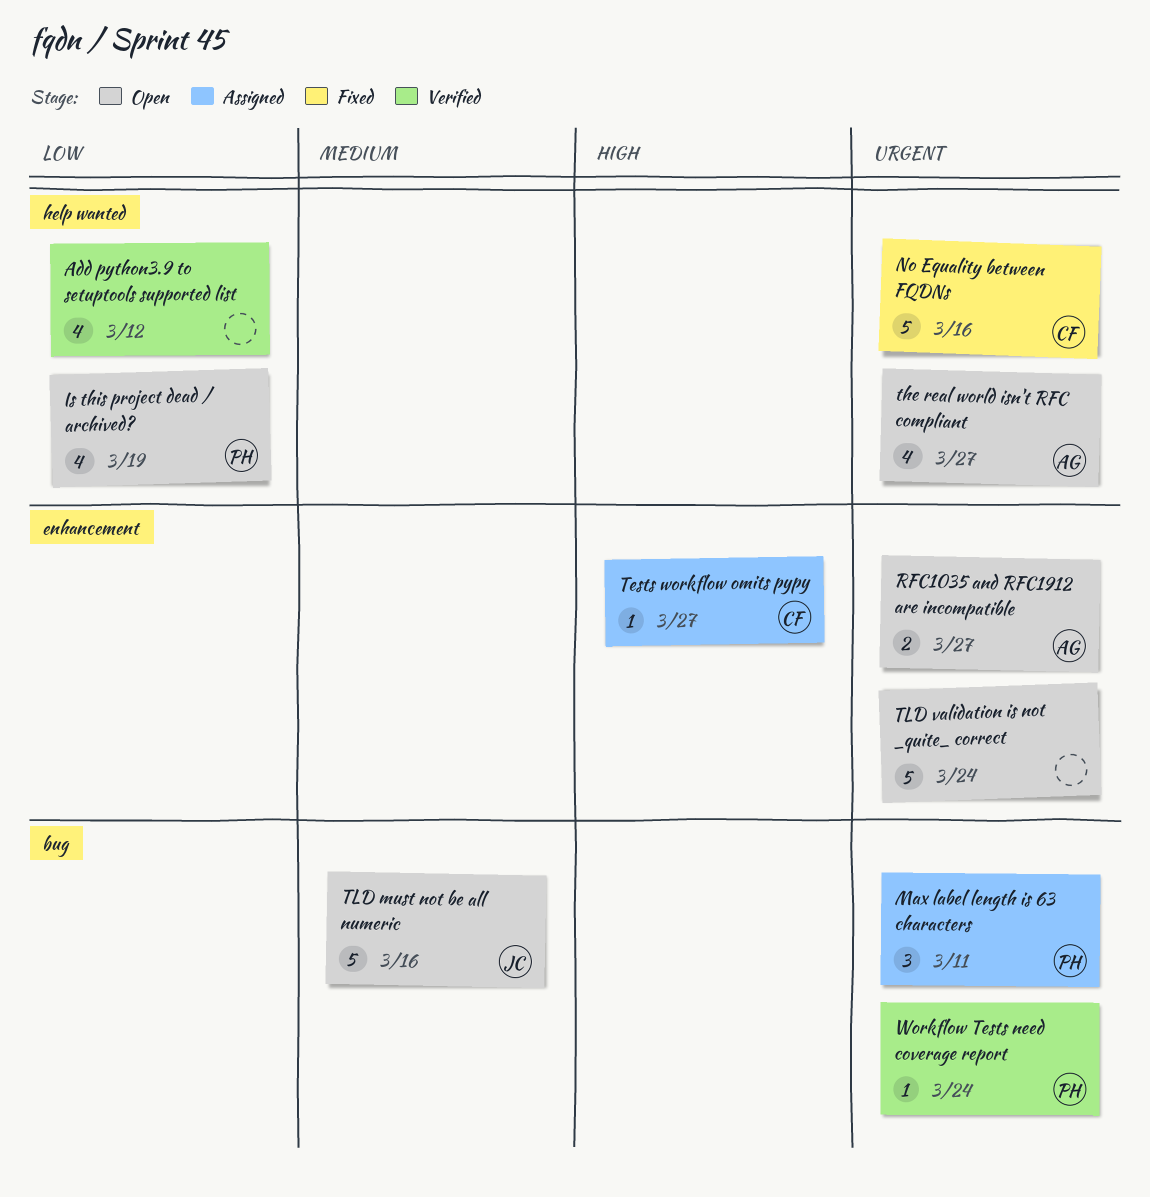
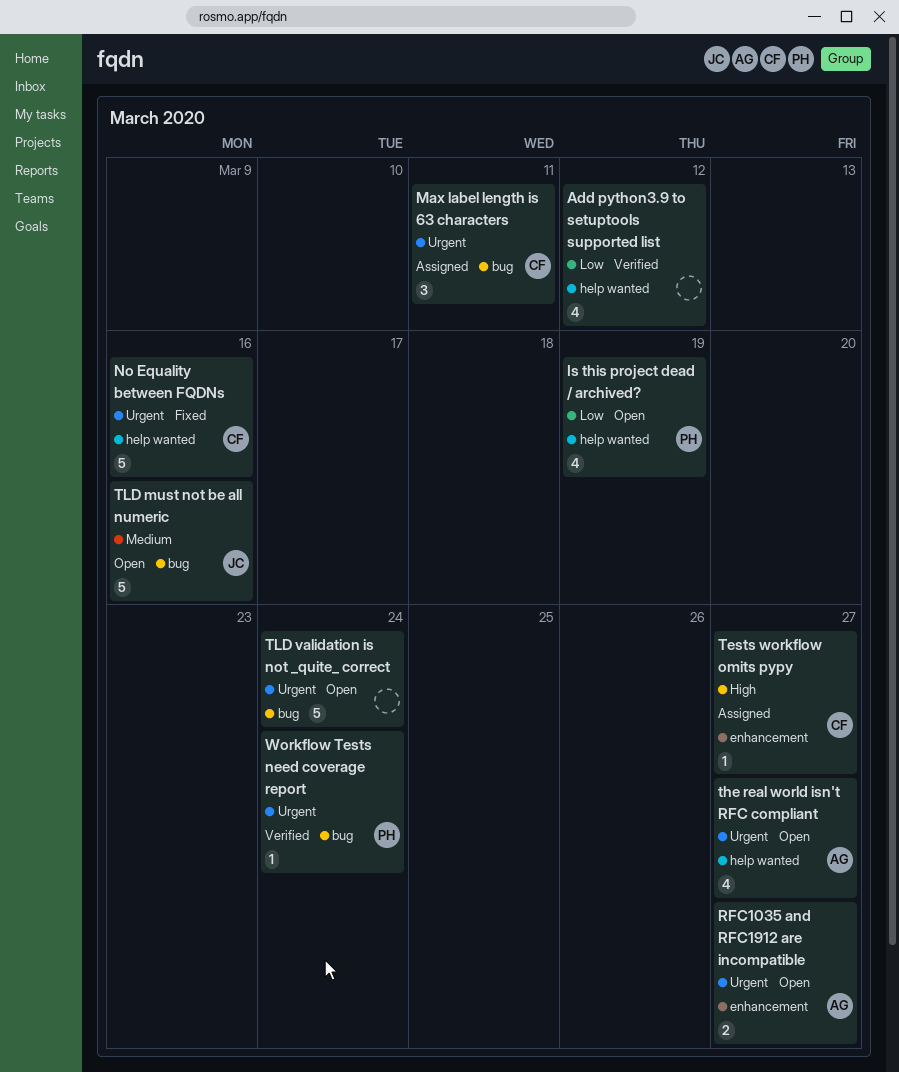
Max label length is 63 characters, owner: PH -> CF
TLD validation is not _quite_ correct, label: enhancement -> bug

